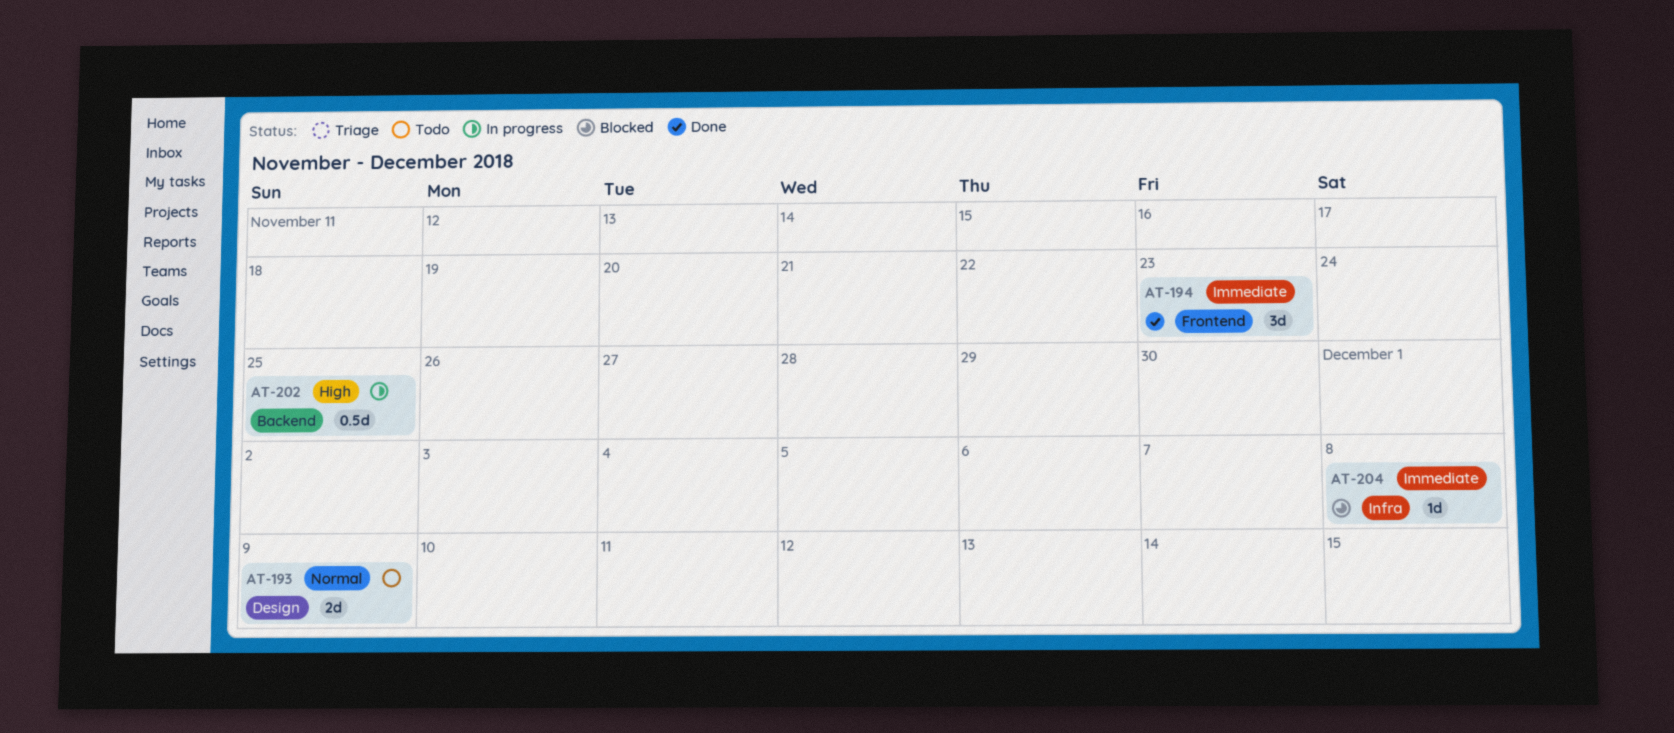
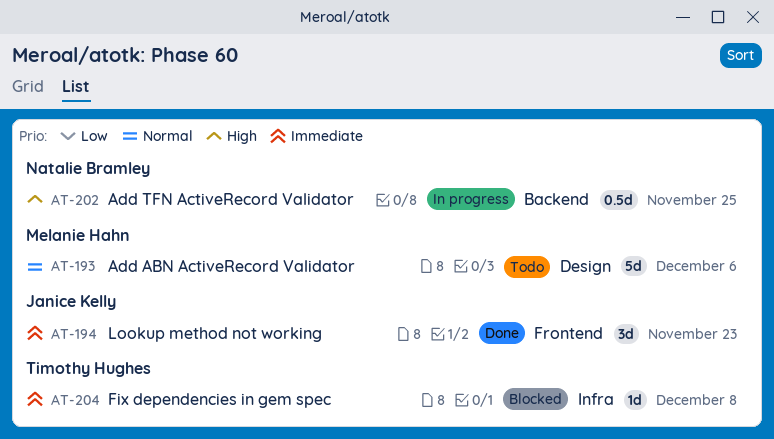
AT-193, estimate: 2d -> 5d
AT-193, due: Dec 9 -> Dec 6

